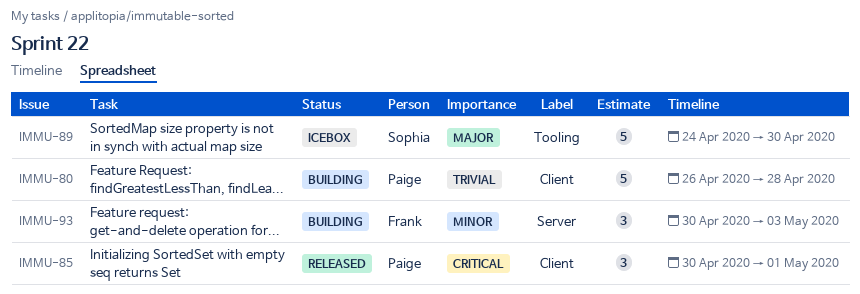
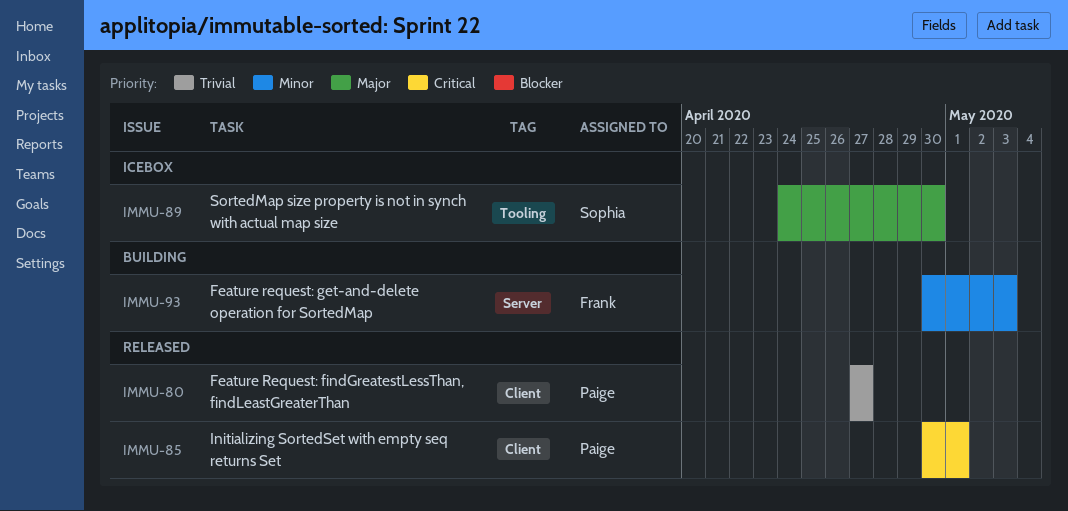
IMMU-80, status: Building -> Released
IMMU-80, start: Apr 26 -> Apr 27
IMMU-80, due: Apr 28 -> Apr 27

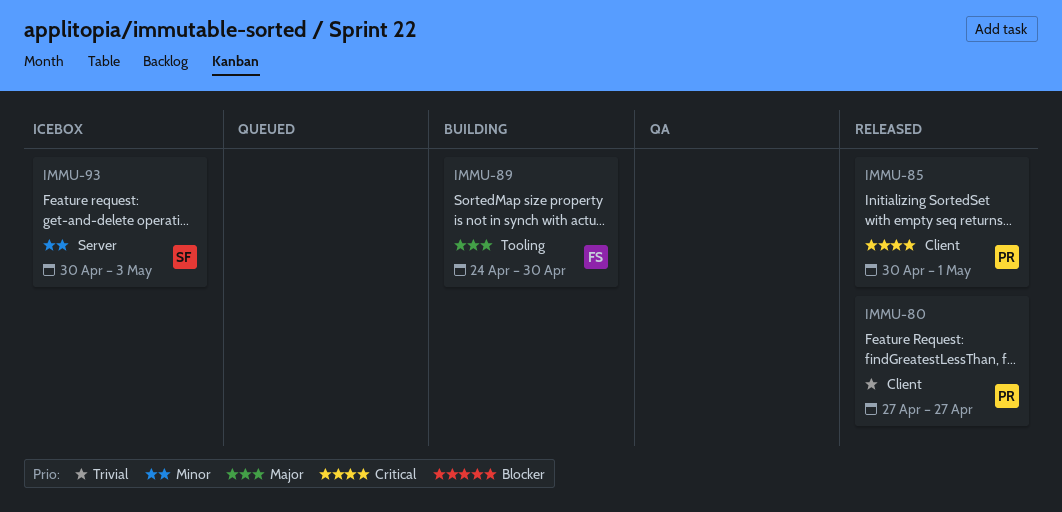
IMMU-89, status: Icebox -> Building
IMMU-89, owner: Sophia -> Frank
IMMU-93, status: Building -> Icebox
IMMU-93, owner: Frank -> Sophia

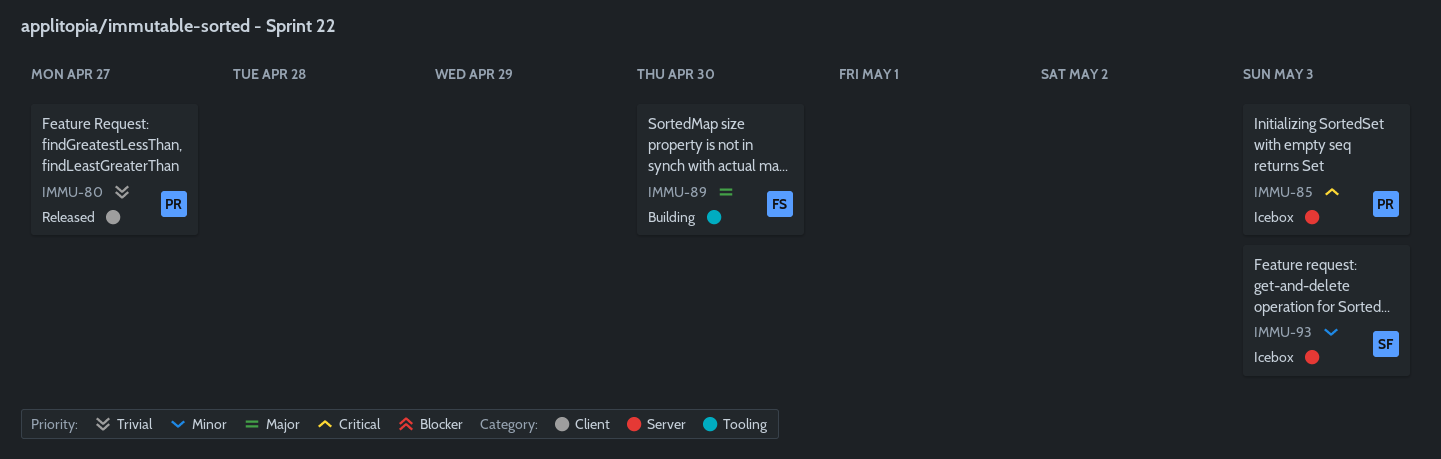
IMMU-85, status: Released -> Icebox
IMMU-85, label: Client -> Server
IMMU-85, due: May 1 -> May 3

